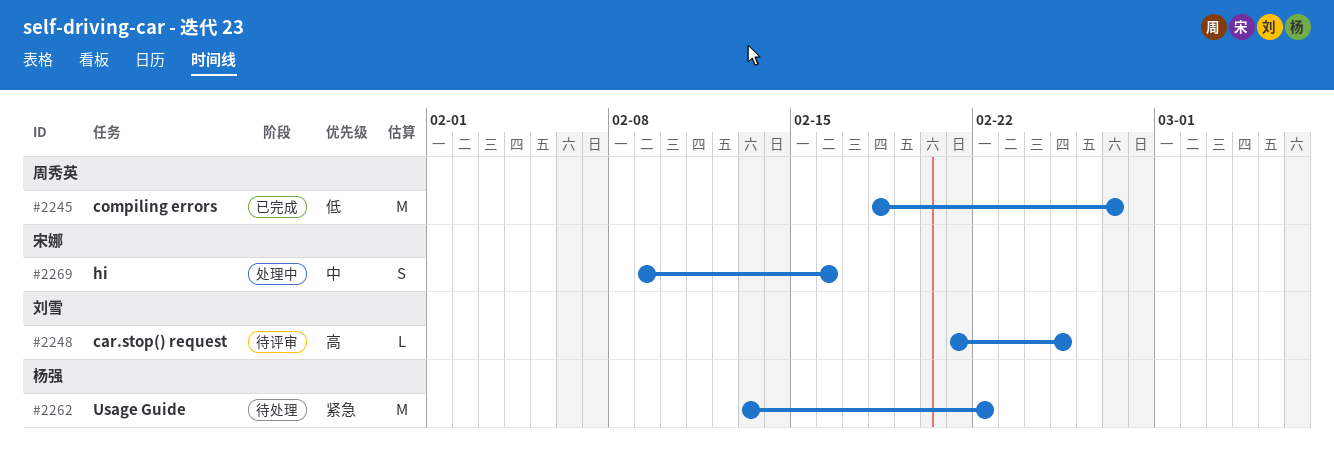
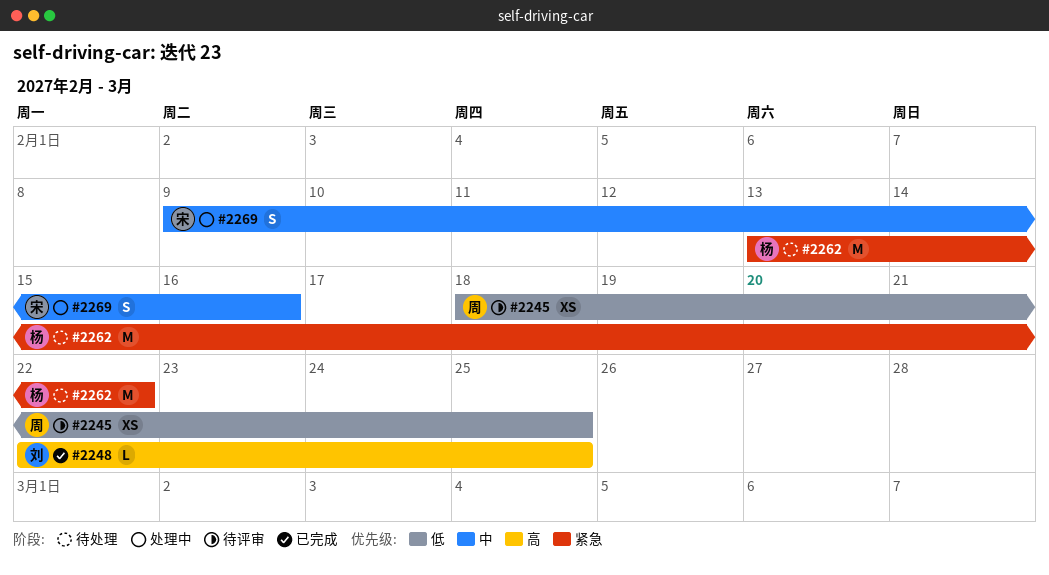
#2245, status: 已完成 -> 待评审
#2245, estimate: M -> XS
#2245, due: Feb 27 -> Feb 25
#2248, status: 待评审 -> 已完成
#2248, start: Feb 21 -> Feb 22

